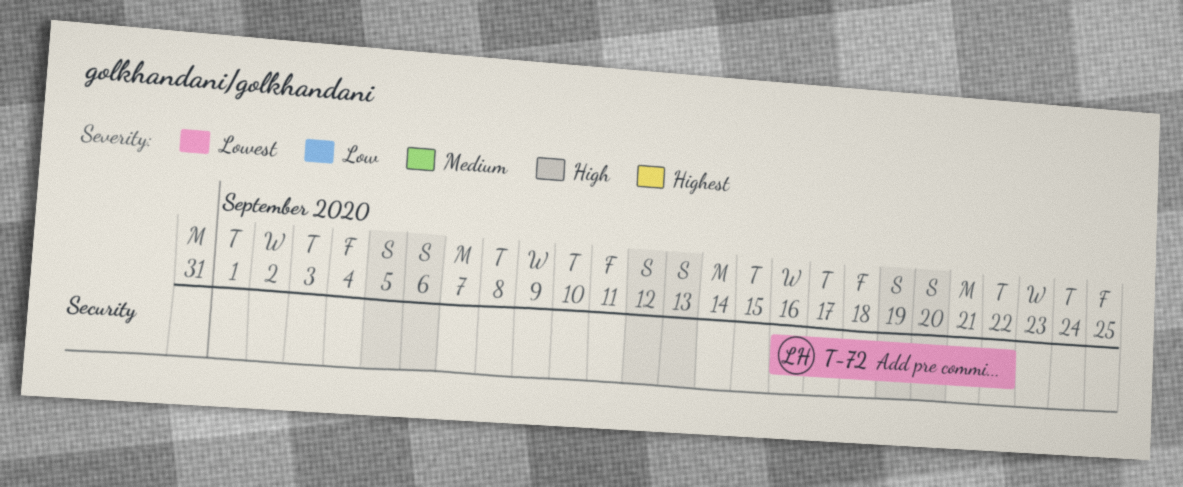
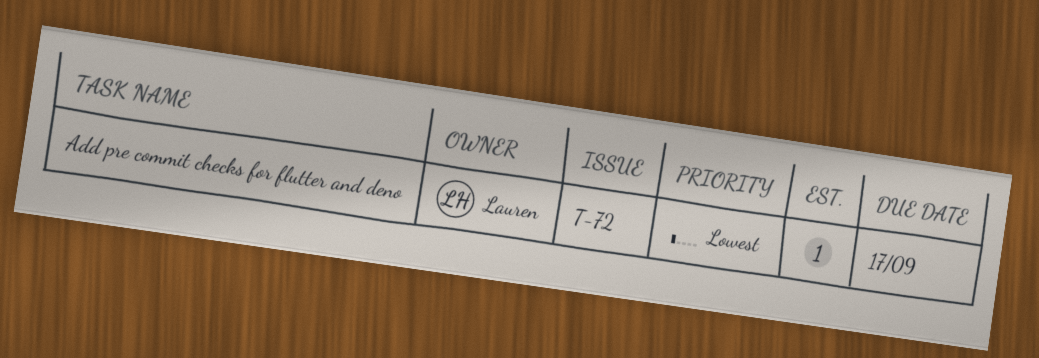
T-72, due: Sep 22 -> Sep 17

